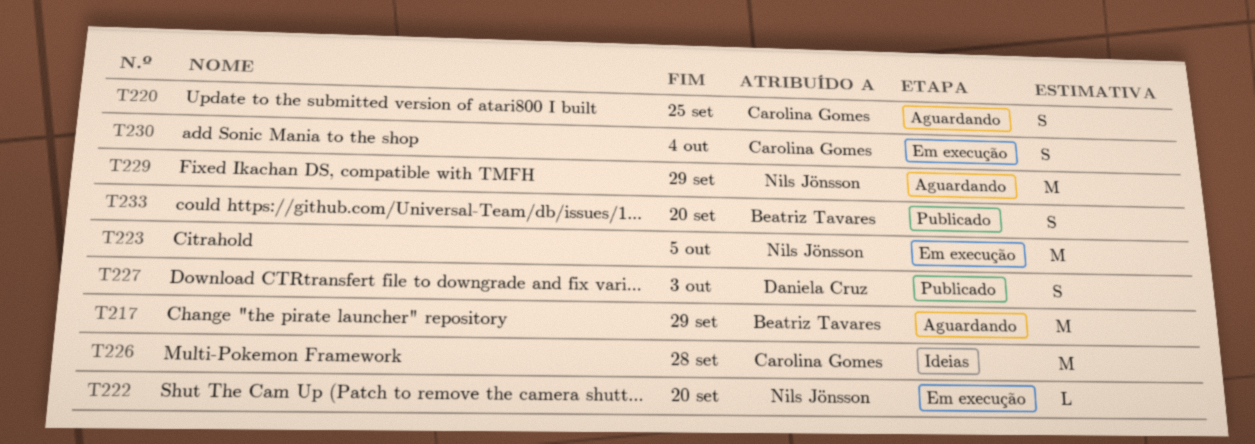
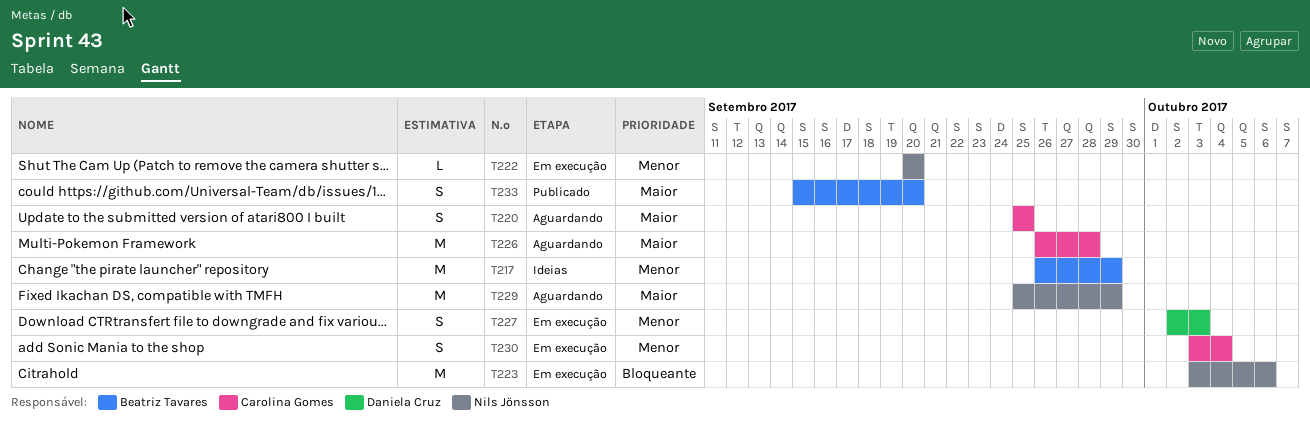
T217, status: Aguardando -> Ideias
T223, due: Oct 5 -> Oct 6
T226, status: Ideias -> Aguardando
T227, status: Publicado -> Em execução

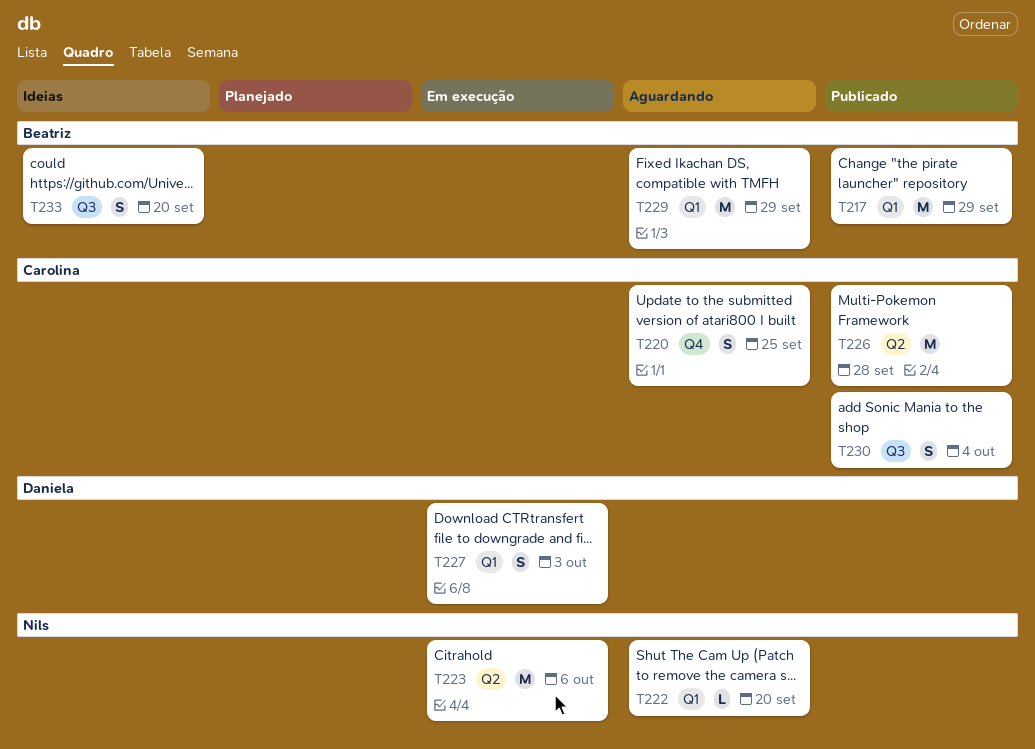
T217, status: Ideias -> Publicado
T222, status: Em execução -> Aguardando
T226, status: Aguardando -> Publicado
T229, owner: Nils Jönsson -> Beatriz Tavares
T230, status: Em execução -> Publicado
T233, status: Publicado -> Ideias

